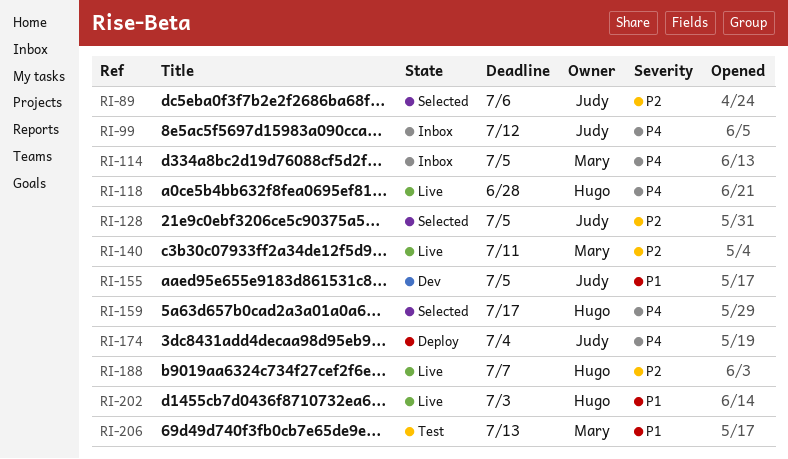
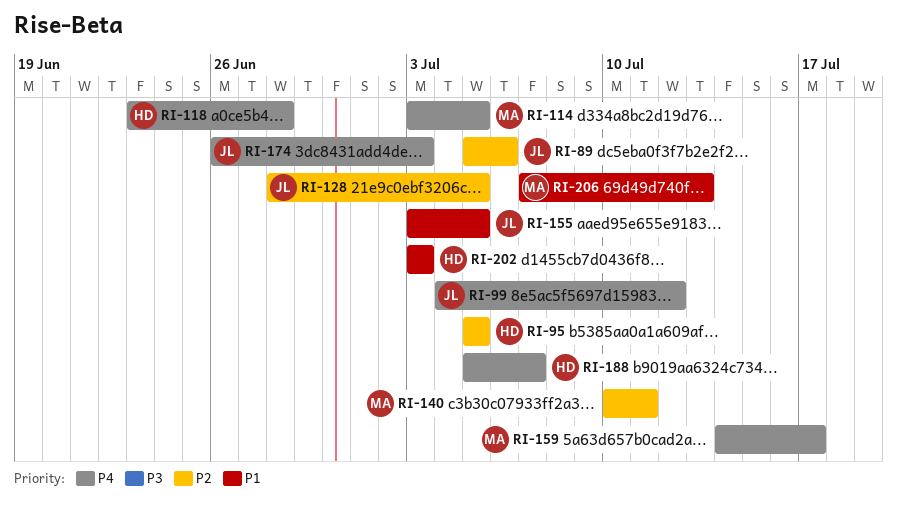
RI-95: none -> present
RI-159, owner: Hugo -> Mary
RI-174, due: Jul 4 -> Jul 3
RI-188, priority: P2 -> P4

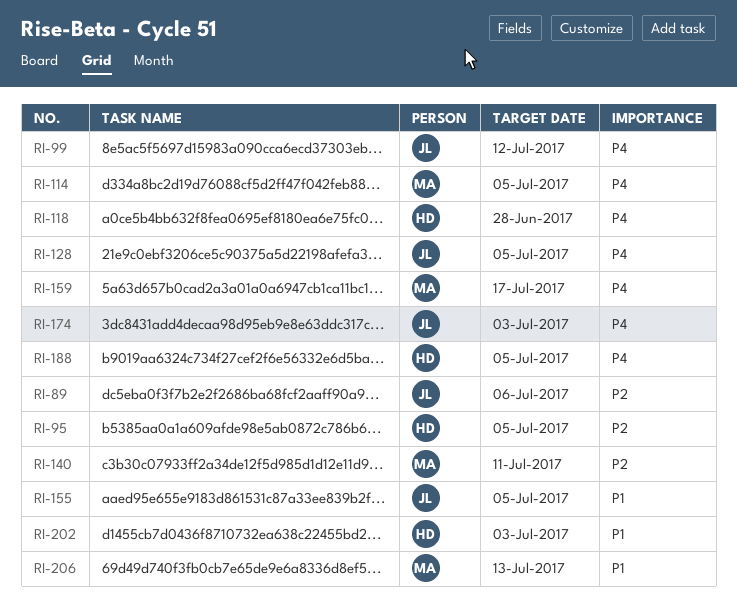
RI-128, priority: P2 -> P4
RI-188, due: Jul 7 -> Jul 5

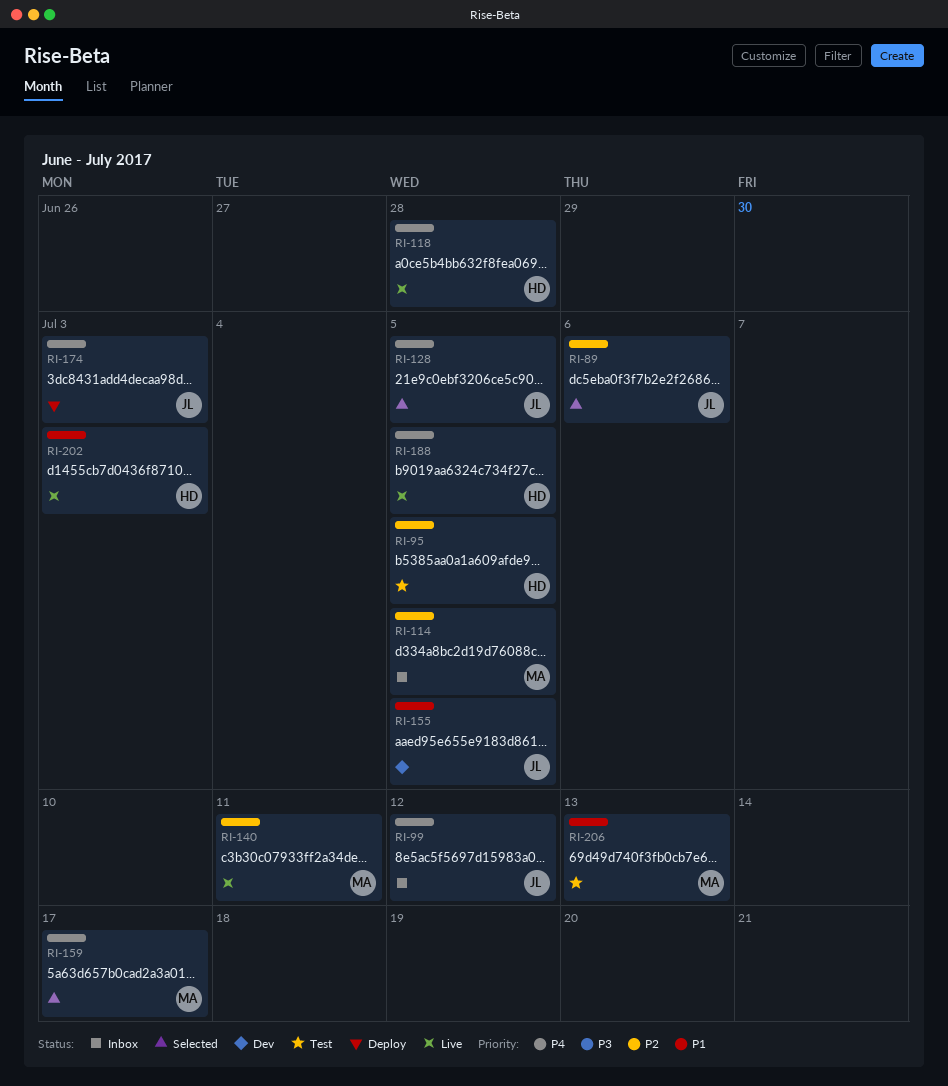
RI-114, priority: P4 -> P2

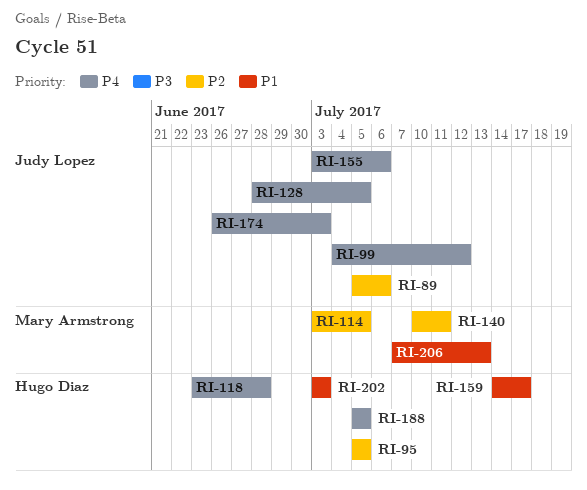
RI-155, priority: P1 -> P4
RI-155, due: Jul 5 -> Jul 6
RI-159, owner: Mary Armstrong -> Hugo Diaz
RI-159, priority: P4 -> P1

